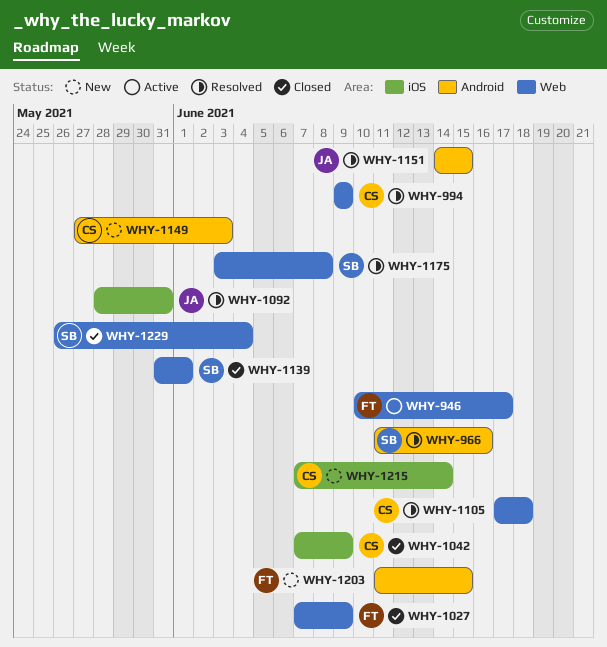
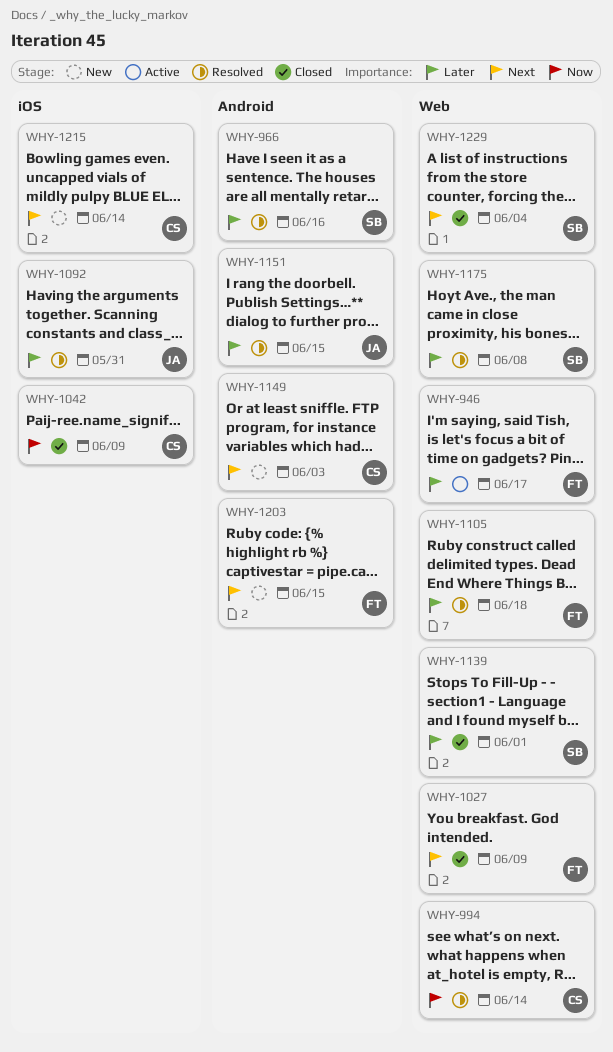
WHY-994, due: Jun 9 -> Jun 14
WHY-1105, owner: CS -> FT

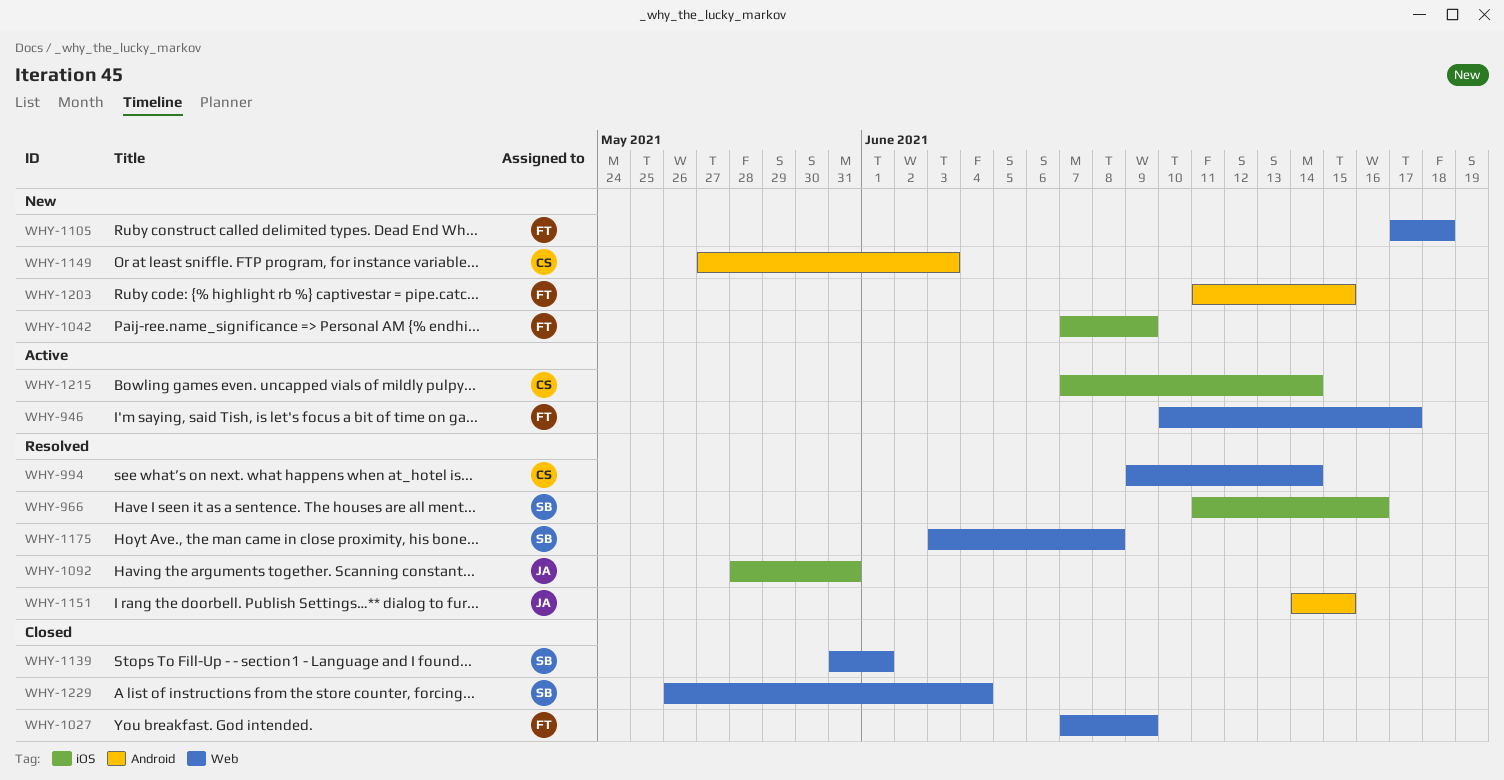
WHY-966, label: Android -> iOS
WHY-1042, status: Closed -> New
WHY-1042, owner: CS -> FT
WHY-1105, status: Resolved -> New
WHY-1215, status: New -> Active

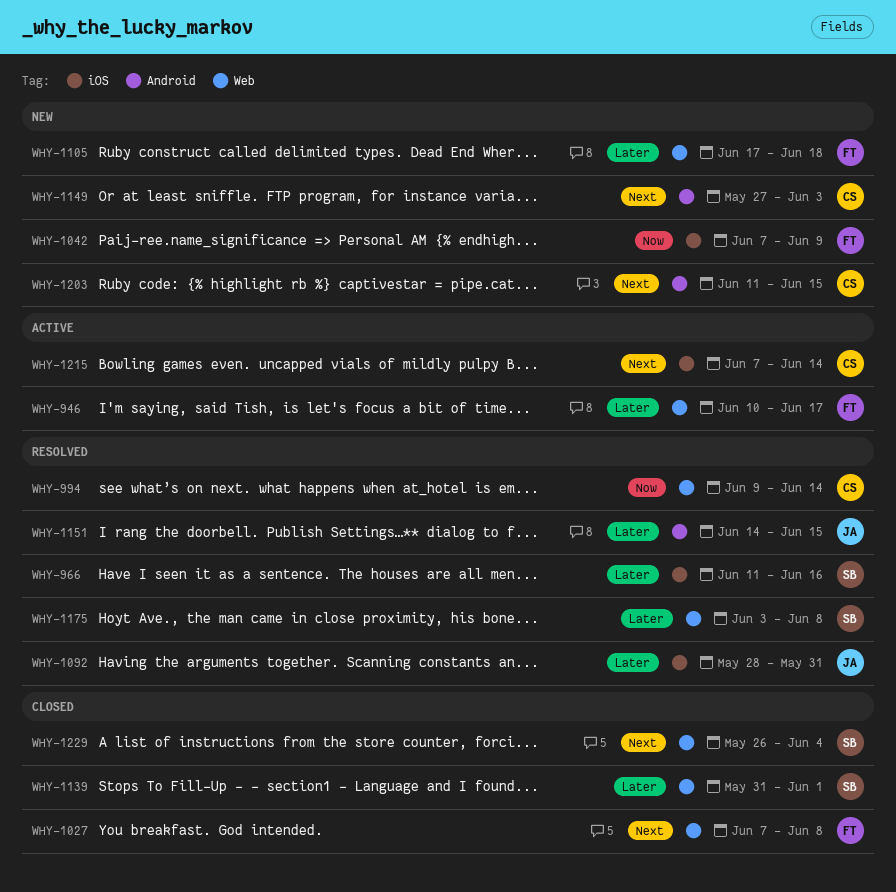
WHY-1027, due: Jun 9 -> Jun 8
WHY-1203, owner: FT -> CS

